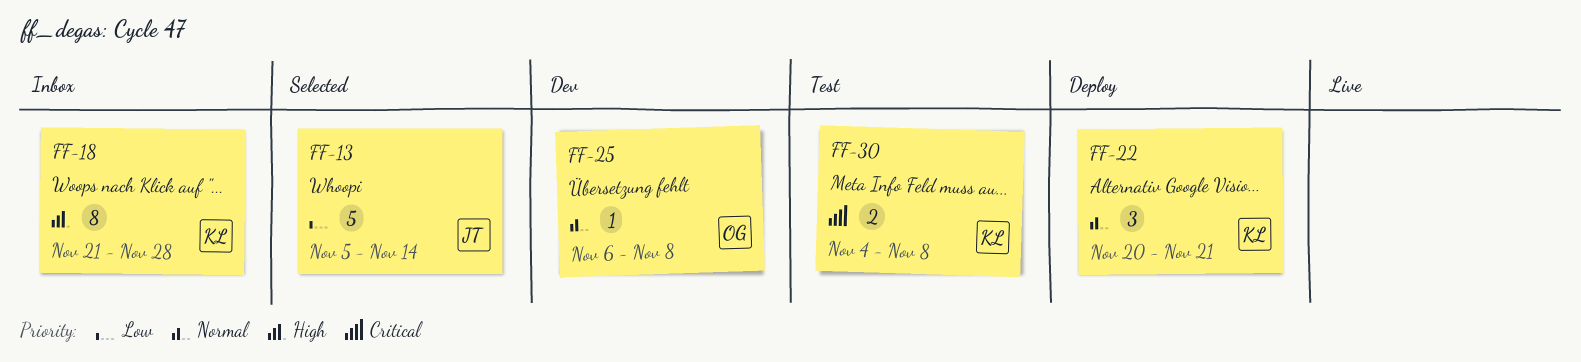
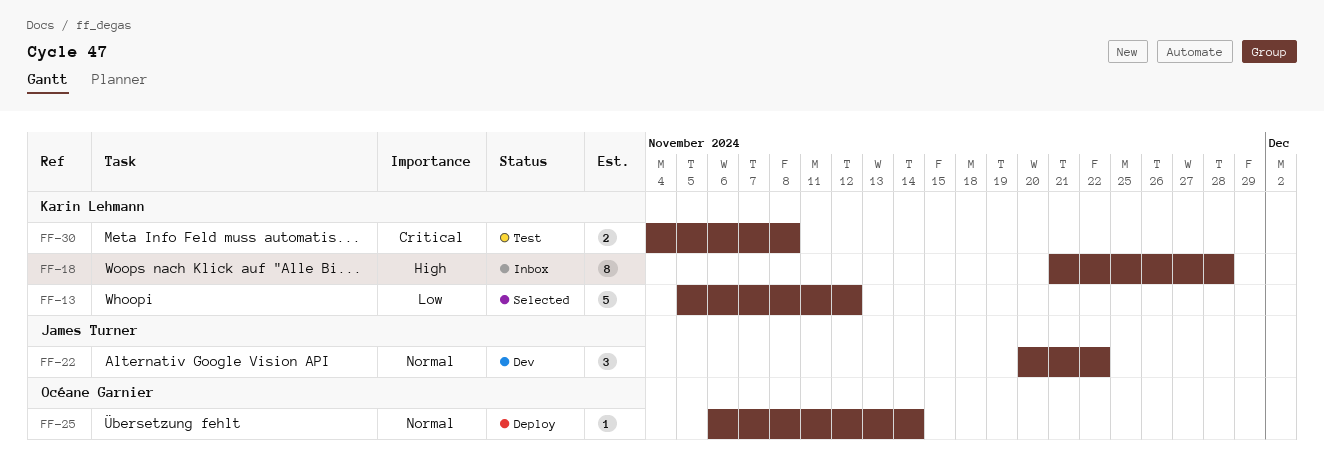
FF-13, owner: James Turner -> Karin Lehmann
FF-13, due: Nov 14 -> Nov 12
FF-22, status: Deploy -> Dev
FF-22, owner: Karin Lehmann -> James Turner
FF-22, due: Nov 21 -> Nov 22
FF-25, status: Dev -> Deploy
FF-25, due: Nov 8 -> Nov 14

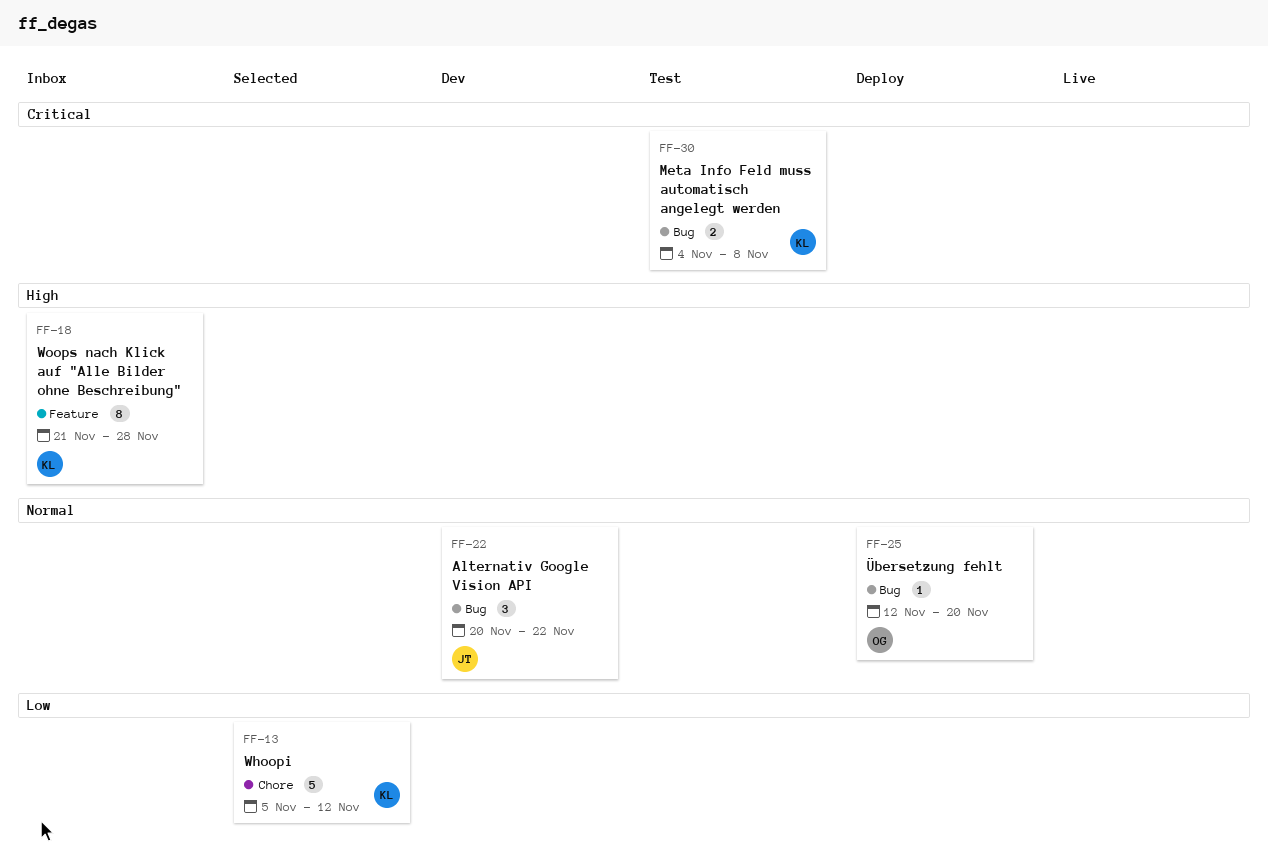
FF-25, start: Nov 6 -> Nov 12
FF-25, due: Nov 14 -> Nov 20

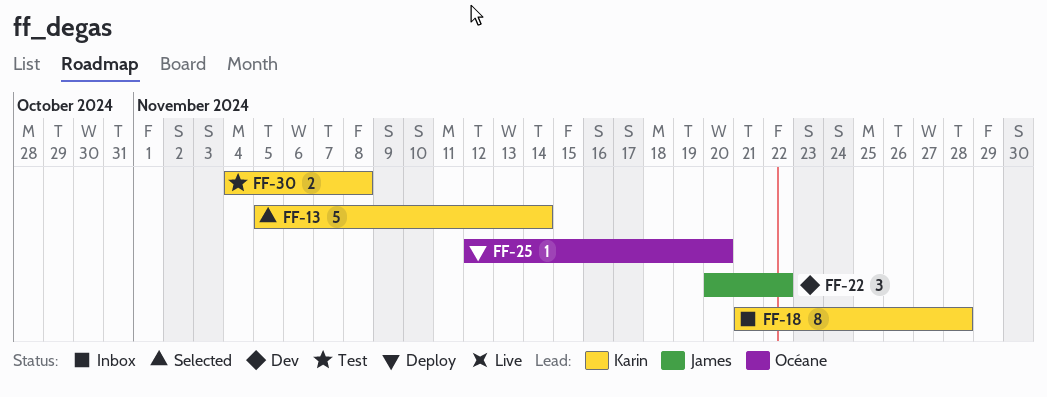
FF-13, due: Nov 12 -> Nov 14

